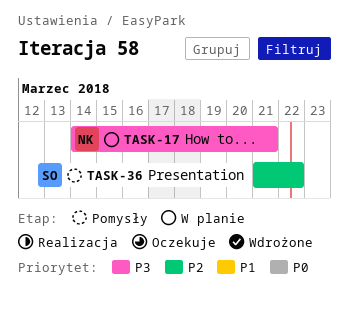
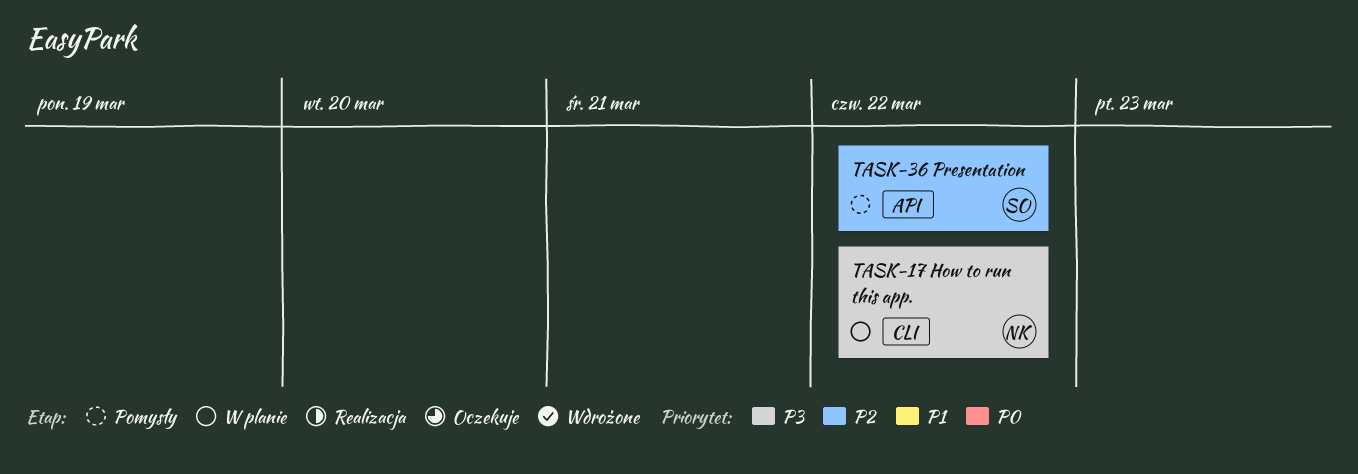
TASK-17, due: Mar 21 -> Mar 22

